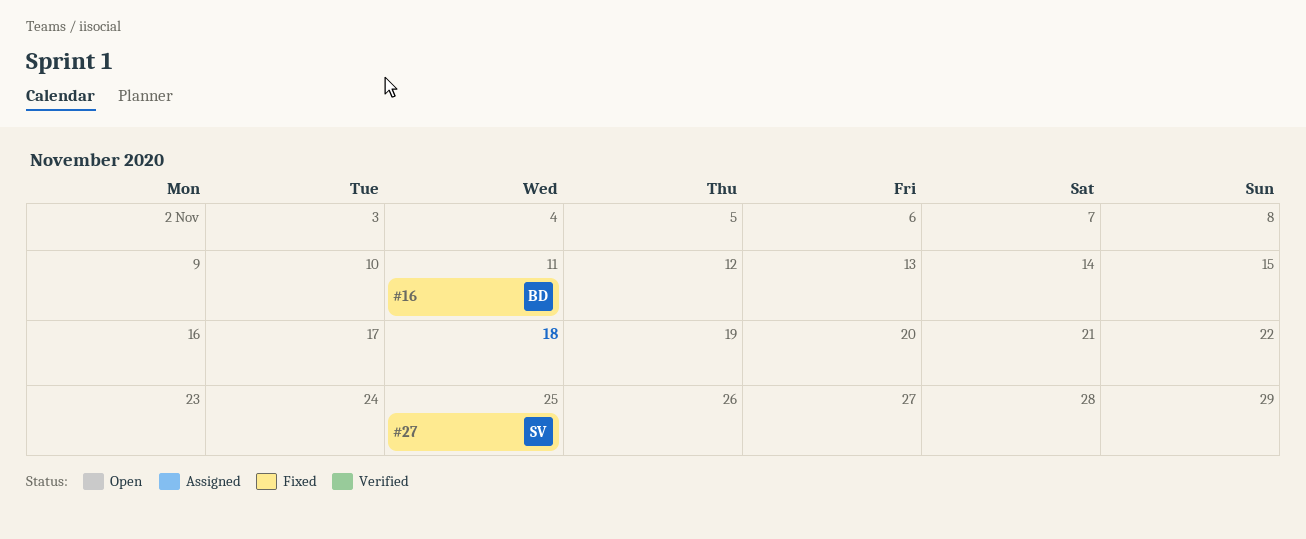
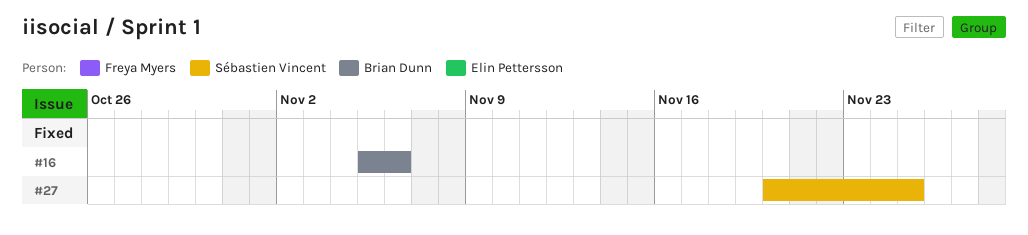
#16, due: Nov 11 -> Nov 6

